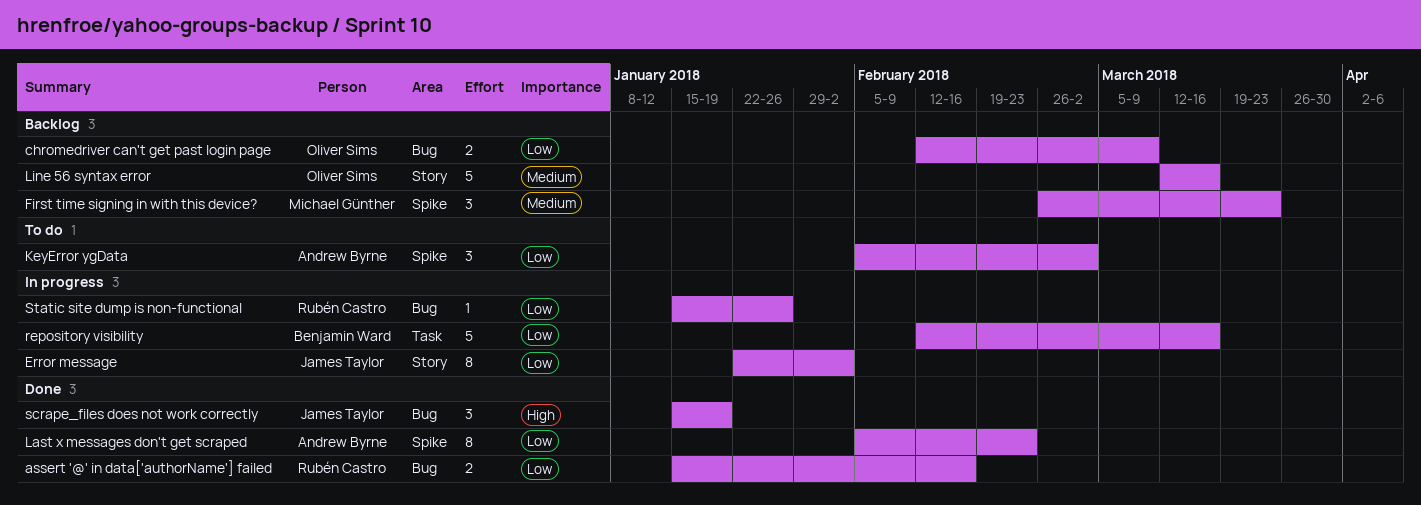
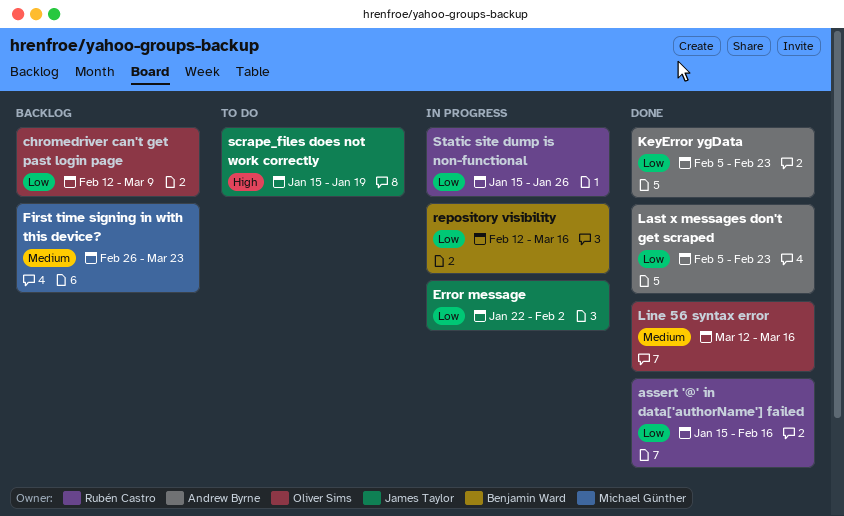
KeyError ygData, status: To do -> Done
KeyError ygData, due: Mar 2 -> Feb 23
Line 56 syntax error, status: Backlog -> Done
scrape_files does not work correctly, status: Done -> To do

